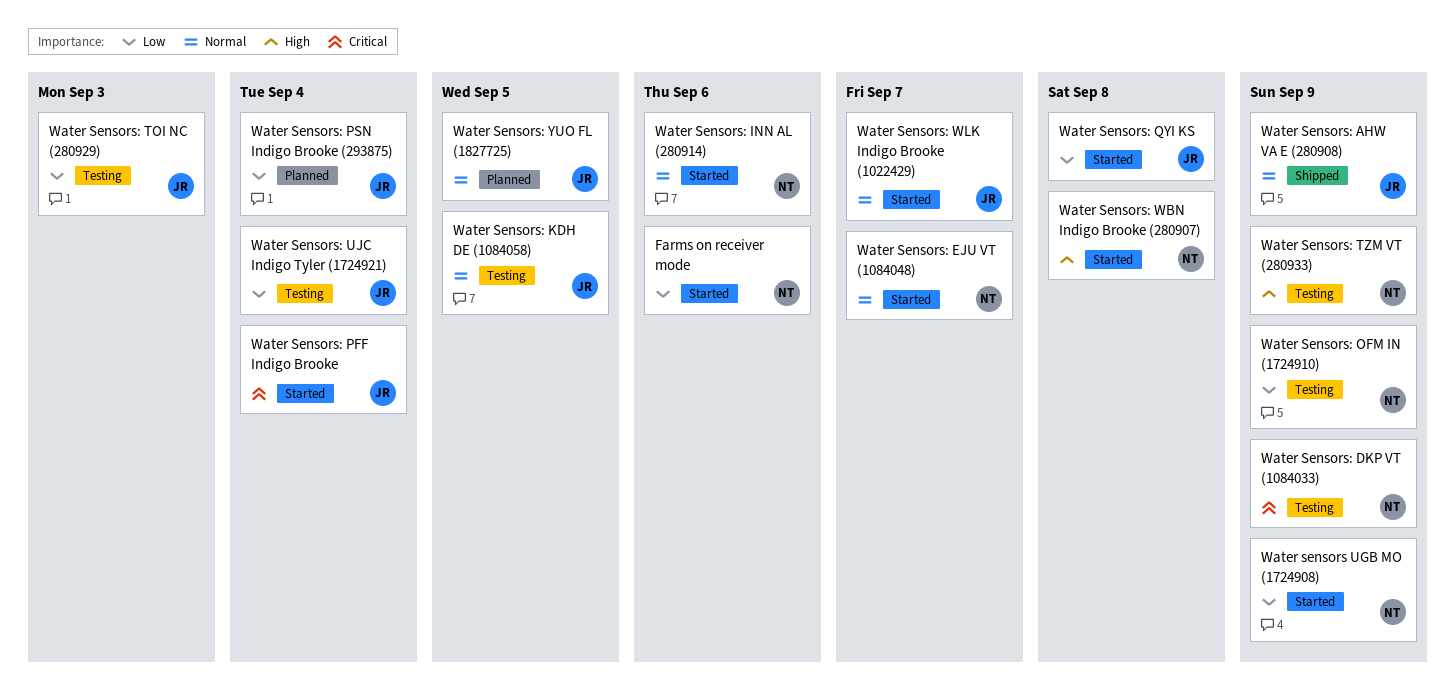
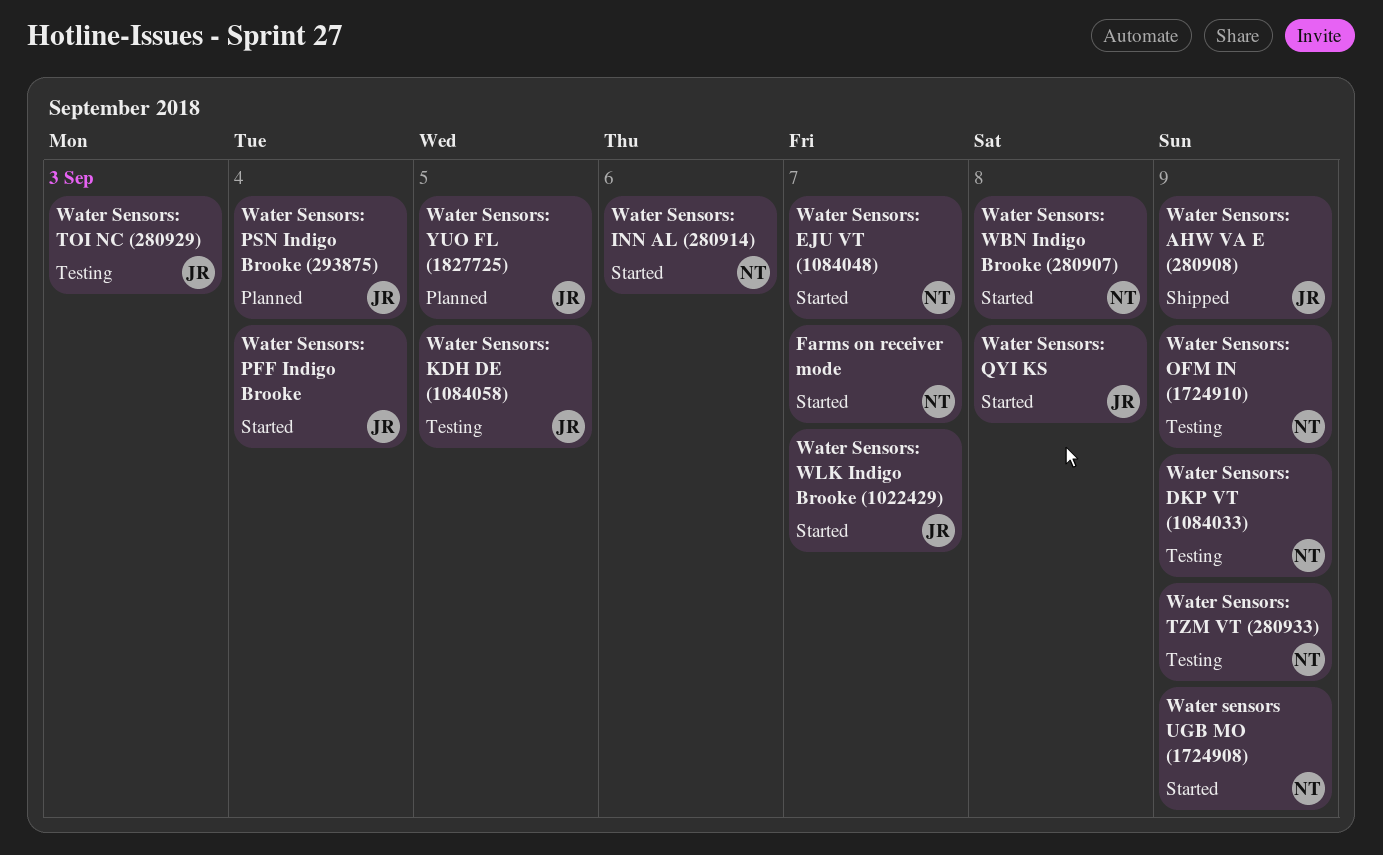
Farms on receiver mode, due: Sep 6 -> Sep 7
Water Sensors: UJC Indigo Tyler (1724921): present -> none

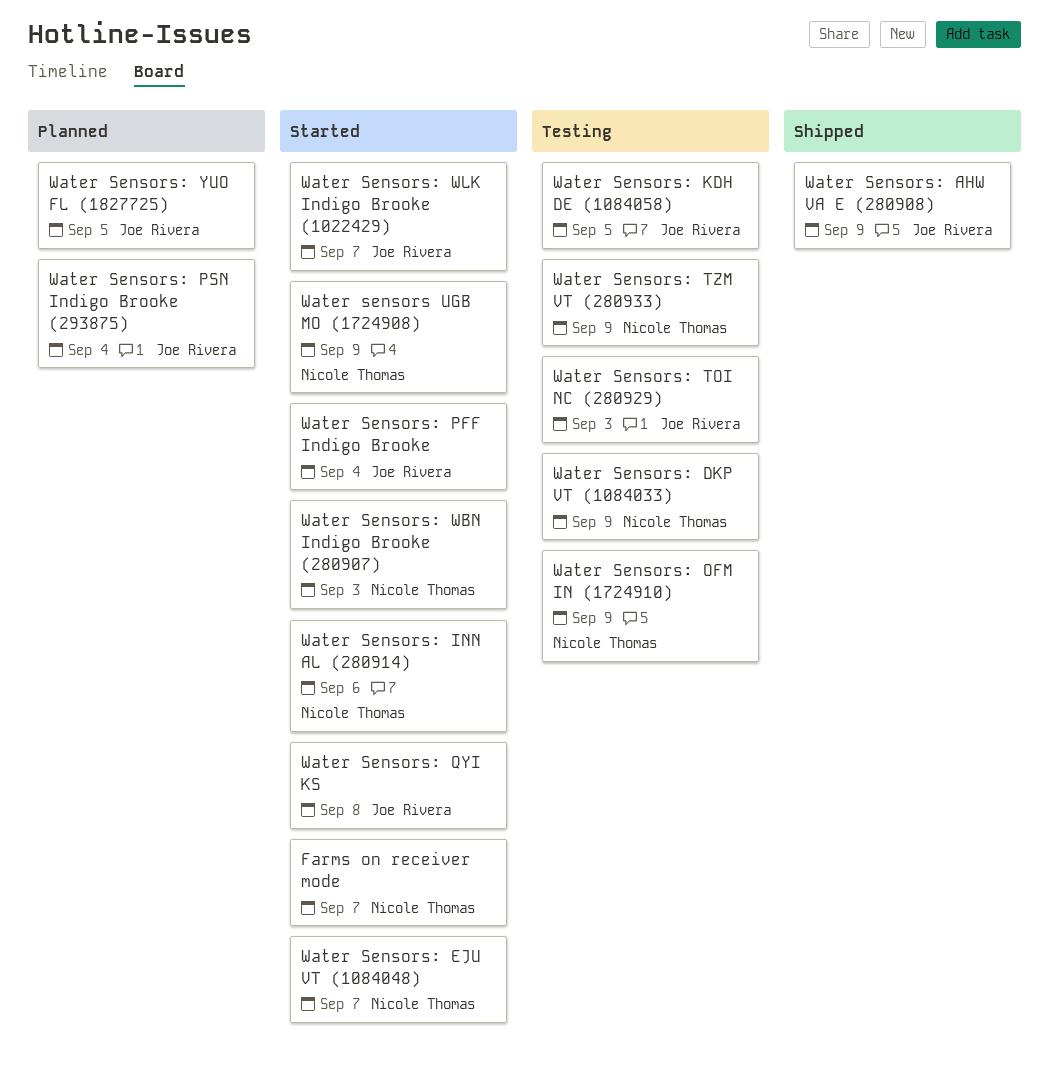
Water Sensors: WBN Indigo Brooke (280907), due: Sep 8 -> Sep 3

